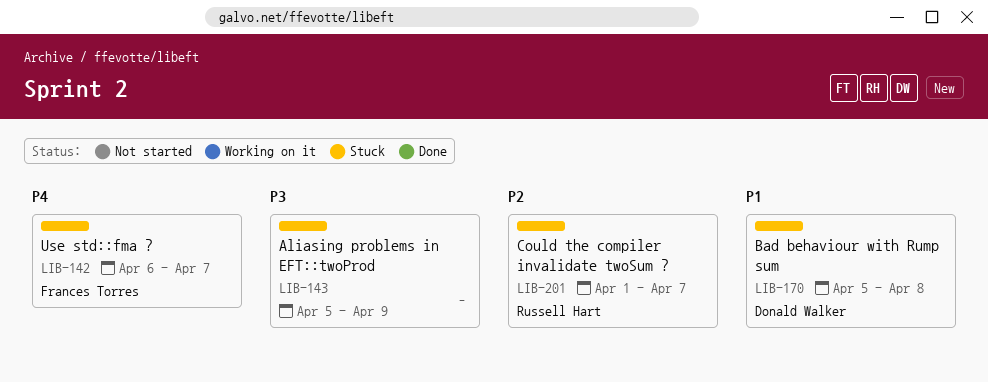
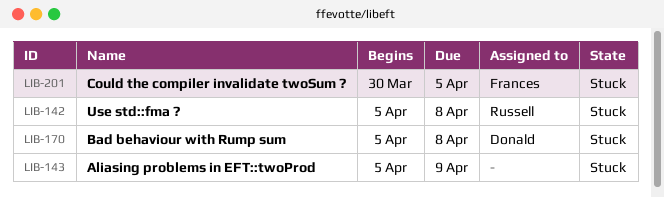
LIB-142, owner: Frances Torres -> Russell Hart
LIB-142, start: Apr 6 -> Apr 5
LIB-142, due: Apr 7 -> Apr 8
LIB-201, owner: Russell Hart -> Frances Torres
LIB-201, start: Apr 1 -> Mar 30
LIB-201, due: Apr 7 -> Apr 5

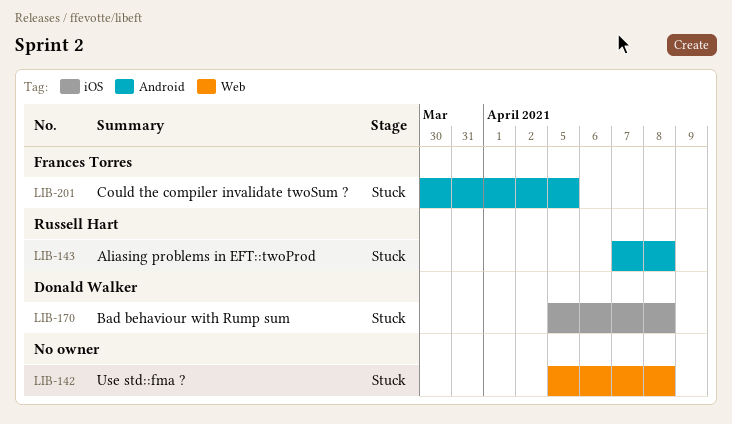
LIB-142, owner: Russell Hart -> none
LIB-143, owner: none -> Russell Hart
LIB-143, start: Apr 5 -> Apr 7
LIB-143, due: Apr 9 -> Apr 8

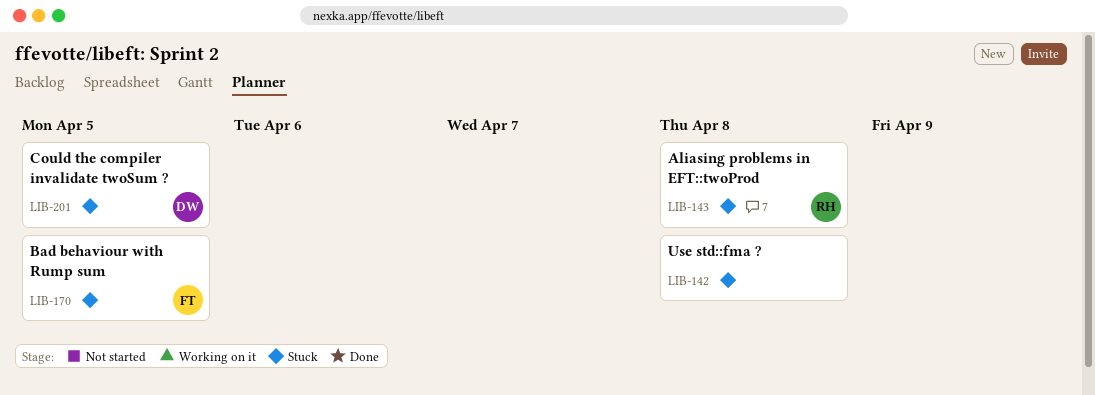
LIB-170, owner: Donald Walker -> Frances Torres
LIB-170, due: Apr 8 -> Apr 5
LIB-201, owner: Frances Torres -> Donald Walker

